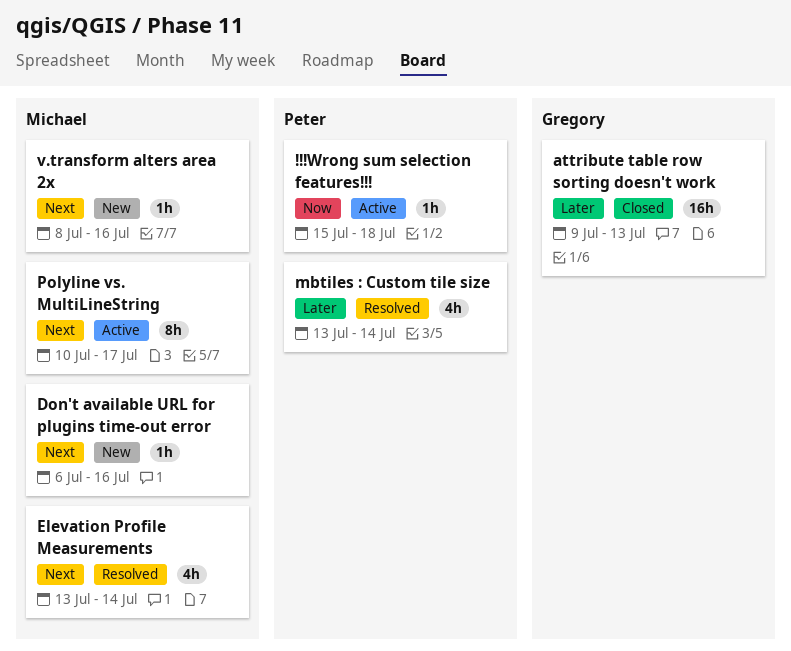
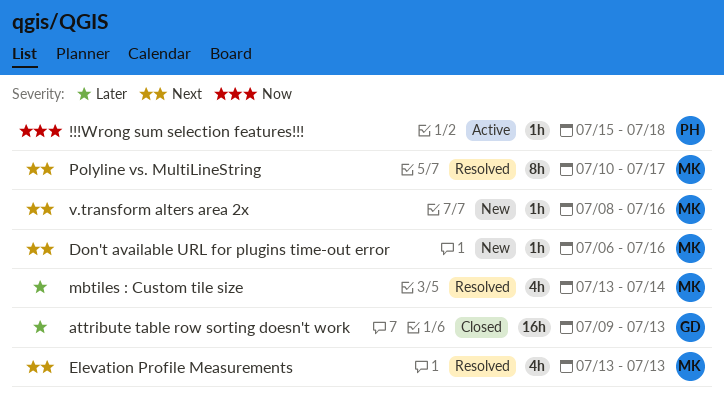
Elevation Profile Measurements, due: Jul 14 -> Jul 13
mbtiles : Custom tile size, owner: Peter -> Michael
Polyline vs. MultiLineString, status: Active -> Resolved

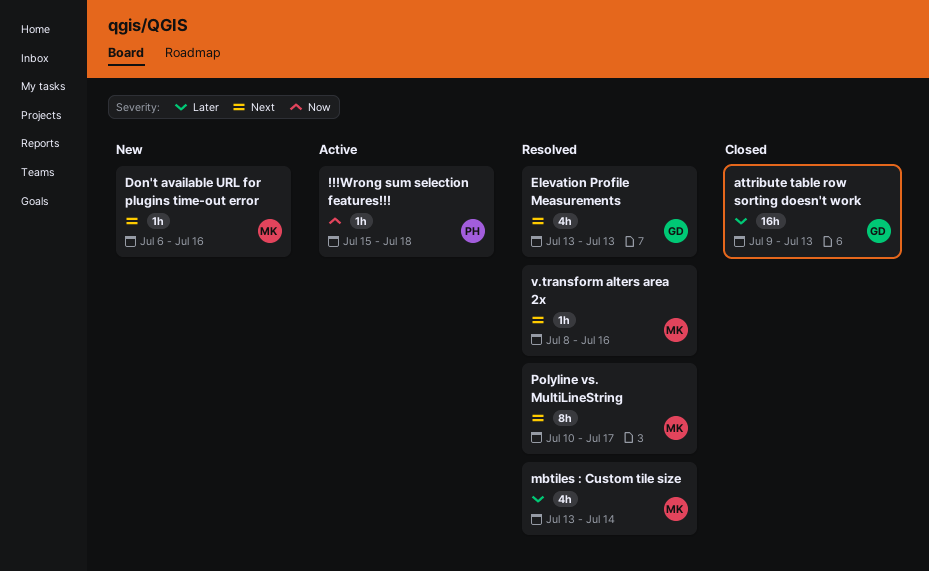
Elevation Profile Measurements, owner: MK -> GD
v.transform alters area 2x, status: New -> Resolved

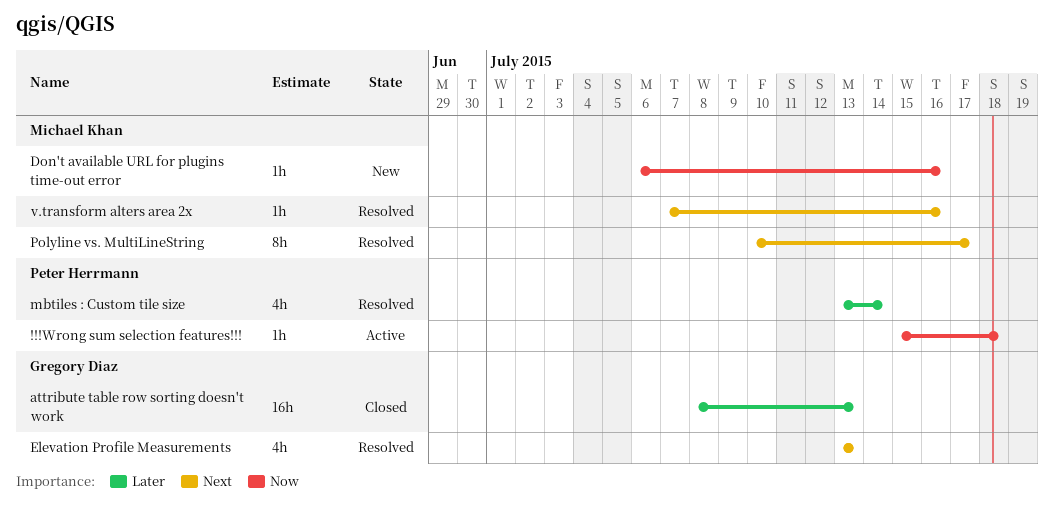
attribute table row sorting doesn't work, start: Jul 9 -> Jul 8
Don't available URL for plugins time-out error, priority: Next -> Now
mbtiles : Custom tile size, owner: Michael Khan -> Peter Herrmann
v.transform alters area 2x, start: Jul 8 -> Jul 7

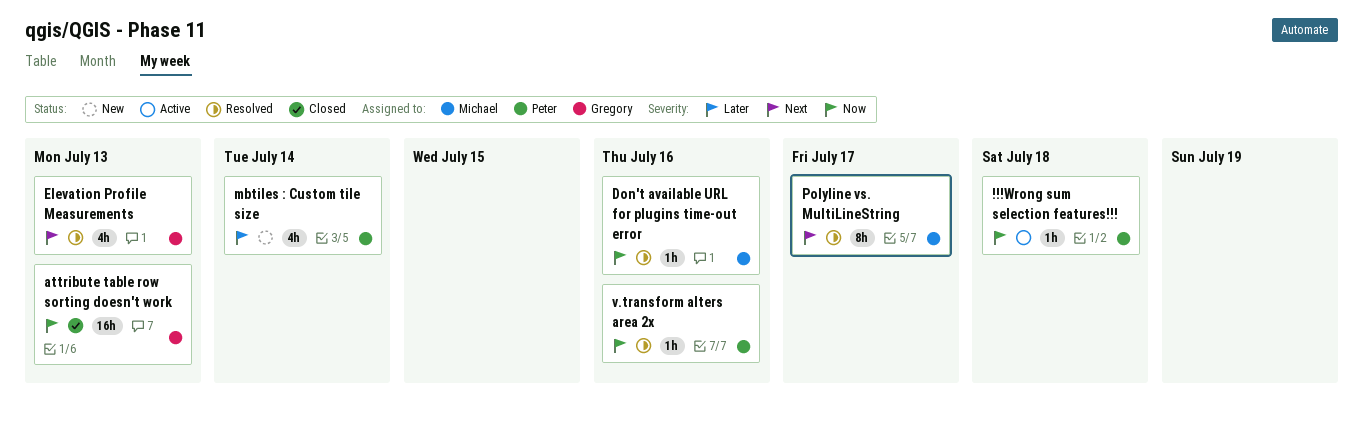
attribute table row sorting doesn't work, priority: Later -> Now
Don't available URL for plugins time-out error, status: New -> Resolved
mbtiles : Custom tile size, status: Resolved -> New
v.transform alters area 2x, owner: Michael Khan -> Peter Herrmann
v.transform alters area 2x, priority: Next -> Now

